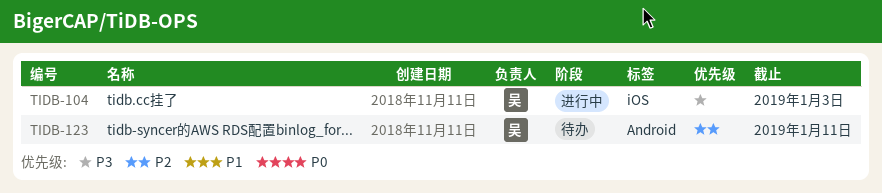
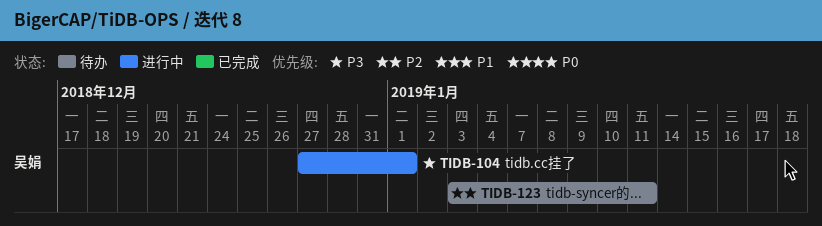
TIDB-104, due: Jan 3 -> Jan 1

